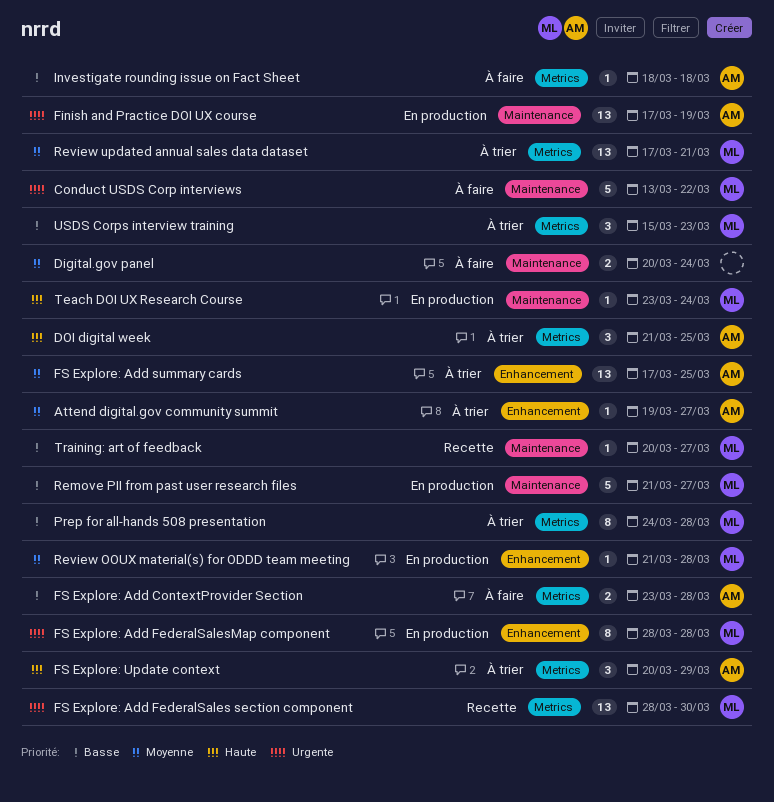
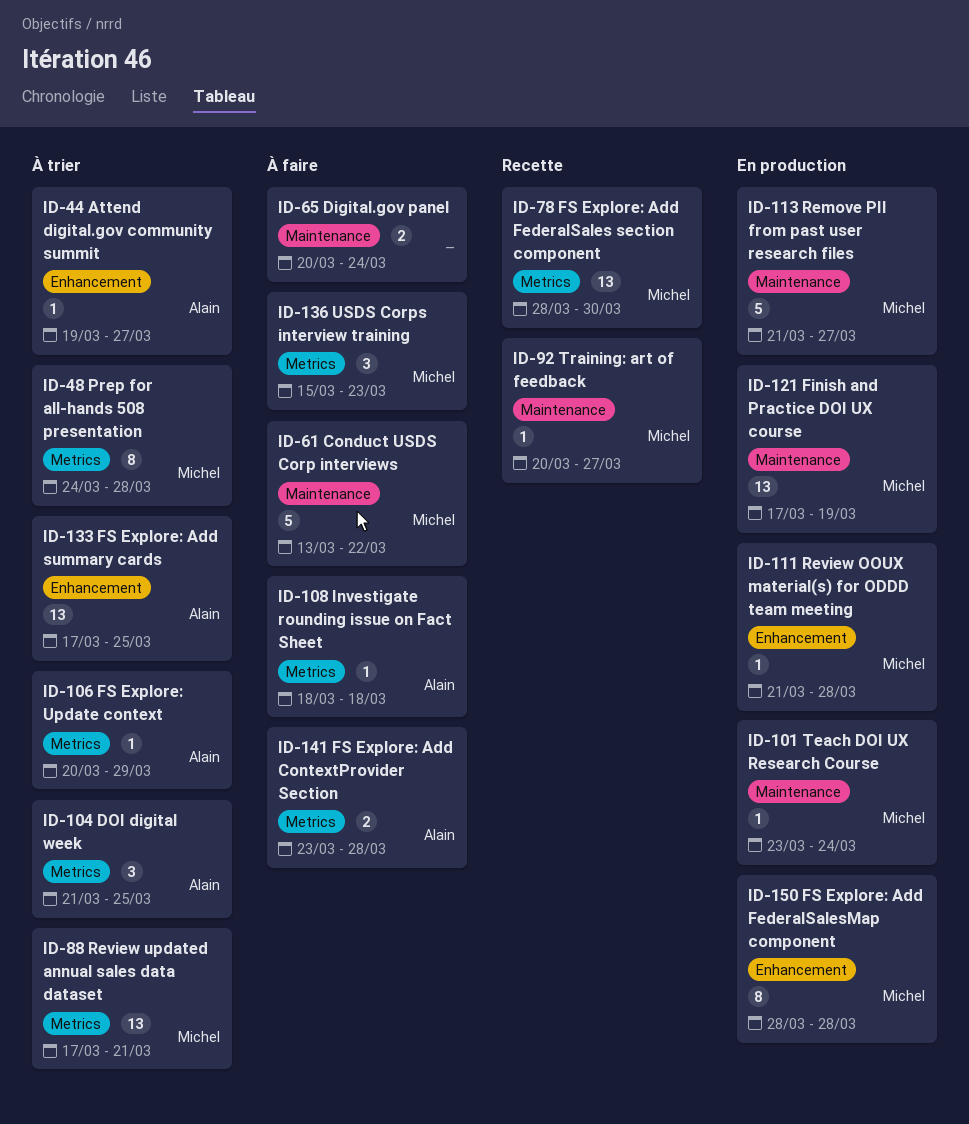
Finish and Practice DOI UX course, owner: Alain -> Michel
FS Explore: Update context, estimate: 3 -> 1
USDS Corps interview training, status: À trier -> À faire

